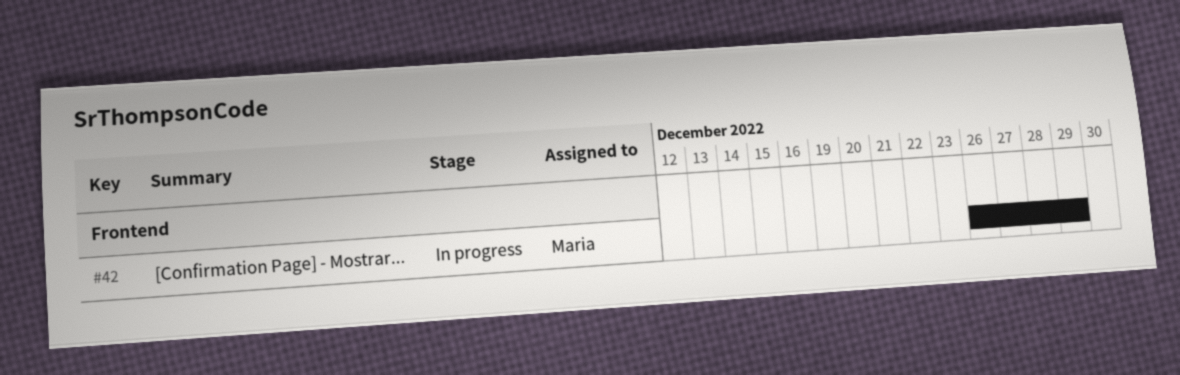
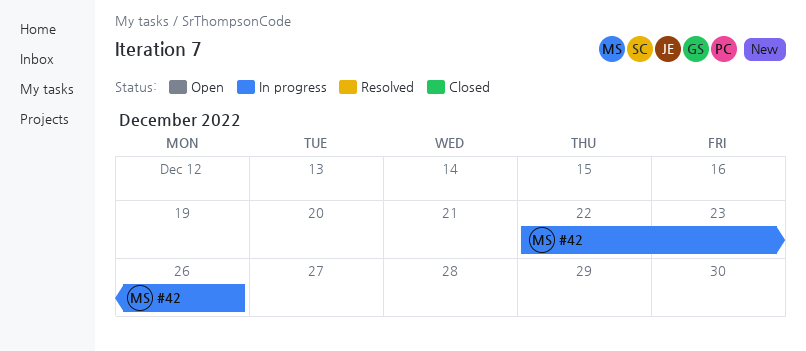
#42, start: Dec 26 -> Dec 22
#42, due: Dec 29 -> Dec 26

